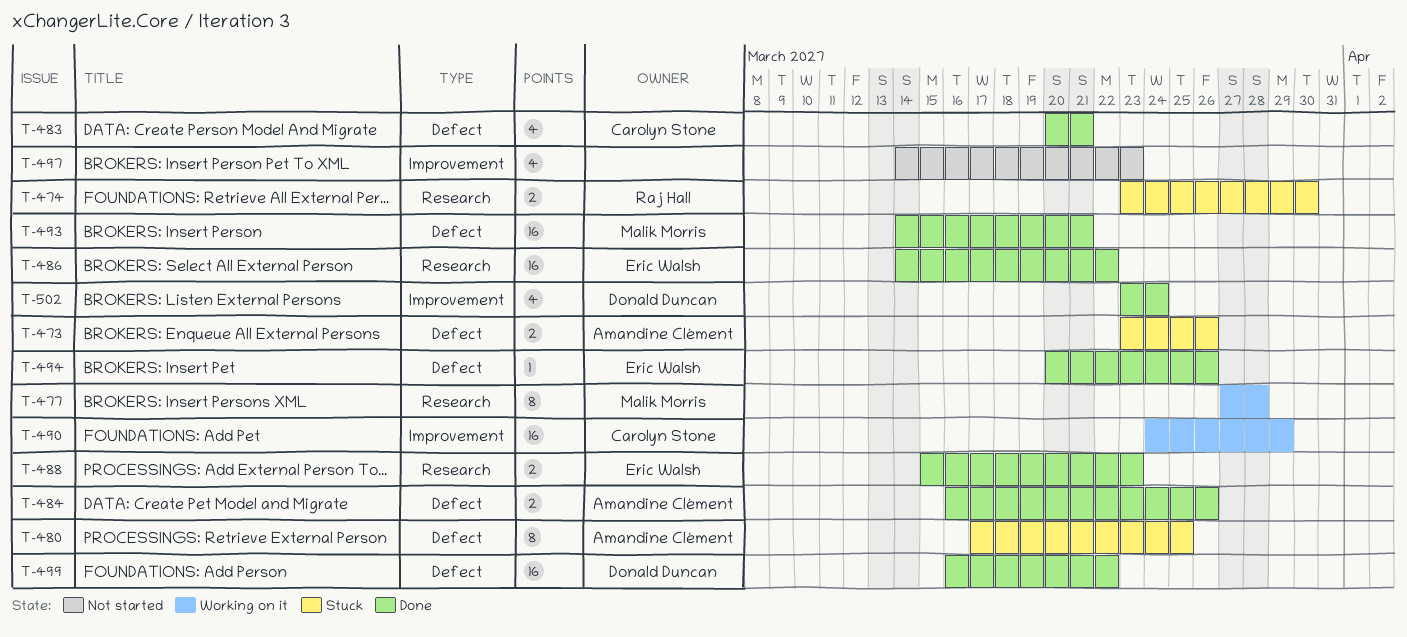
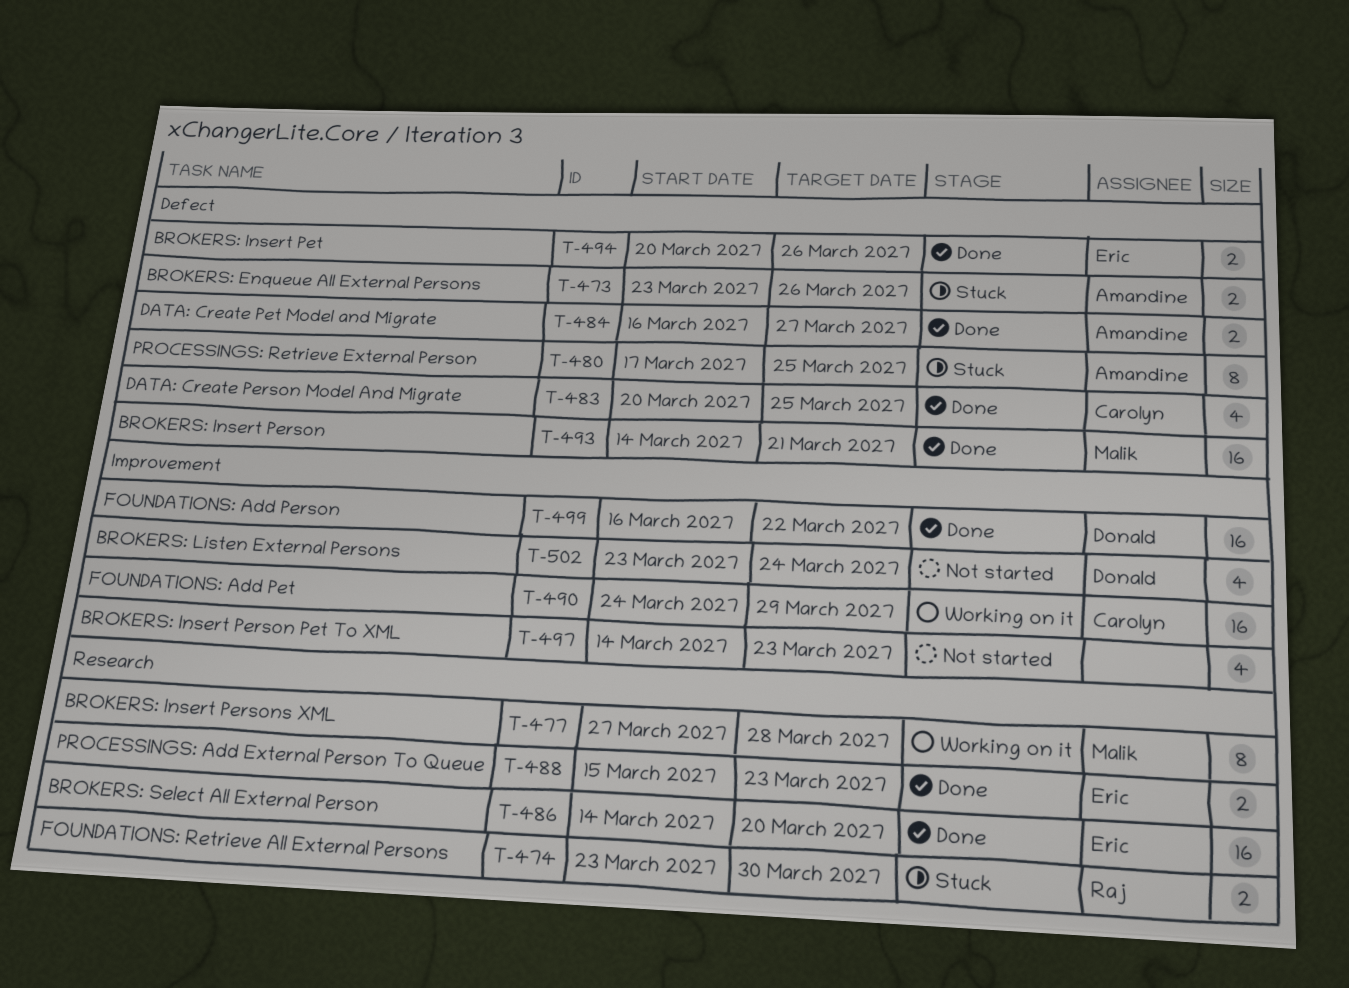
T-483, due: Mar 21 -> Mar 25
T-484, due: Mar 26 -> Mar 27
T-486, due: Mar 22 -> Mar 20
T-494, estimate: 1 -> 2
T-499, label: Defect -> Improvement
T-502, status: Done -> Not started

